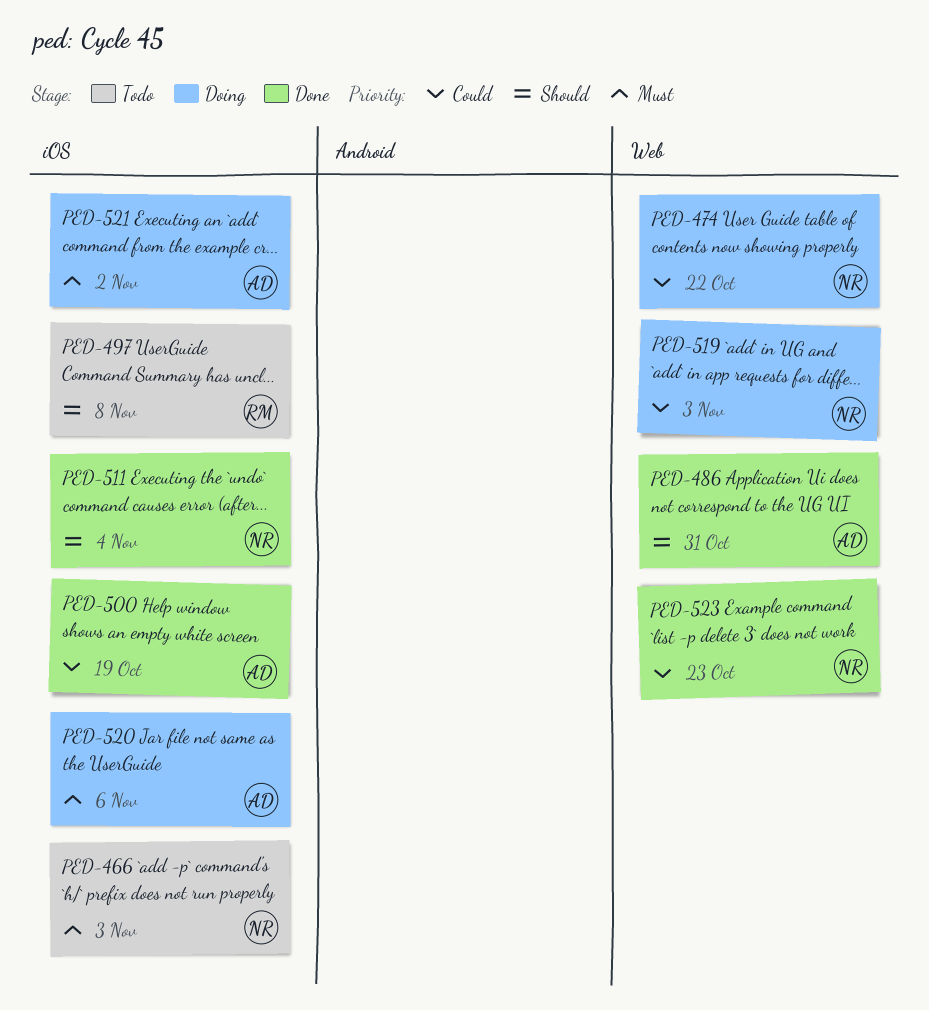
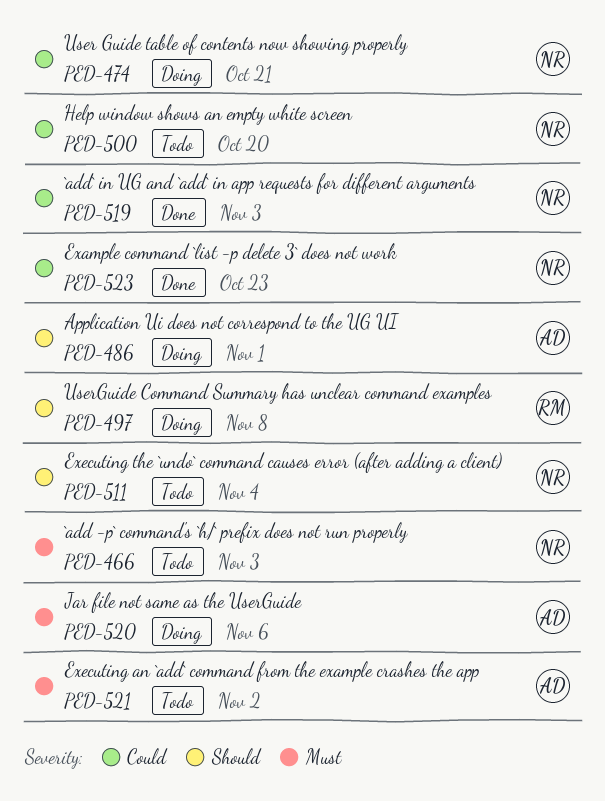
PED-474, due: Oct 22 -> Oct 21
PED-486, status: Done -> Doing
PED-486, due: Oct 31 -> Nov 1
PED-497, status: Todo -> Doing
PED-500, status: Done -> Todo
PED-500, owner: AD -> NR
PED-500, due: Oct 19 -> Oct 20
PED-511, status: Done -> Todo
PED-519, status: Doing -> Done
PED-521, status: Doing -> Todo

